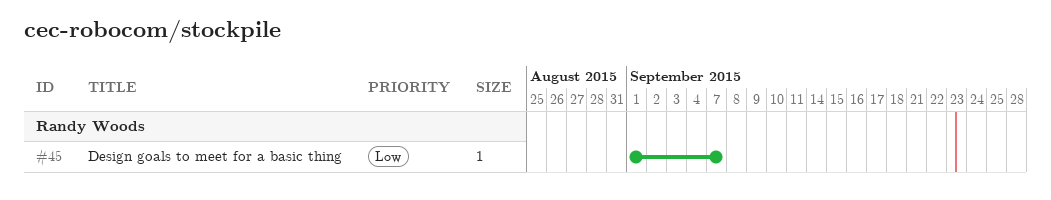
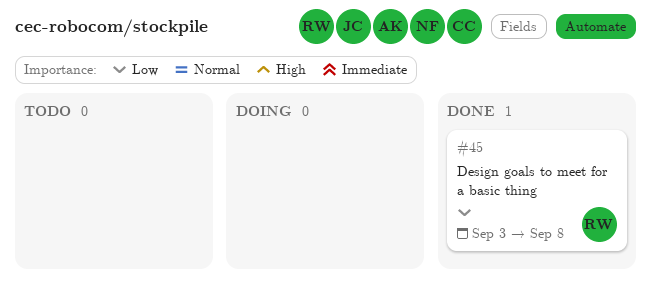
#45, start: Sep 1 -> Sep 3
#45, due: Sep 7 -> Sep 8

